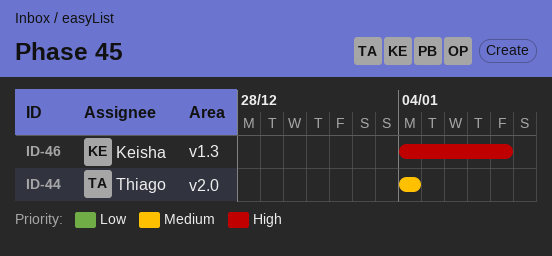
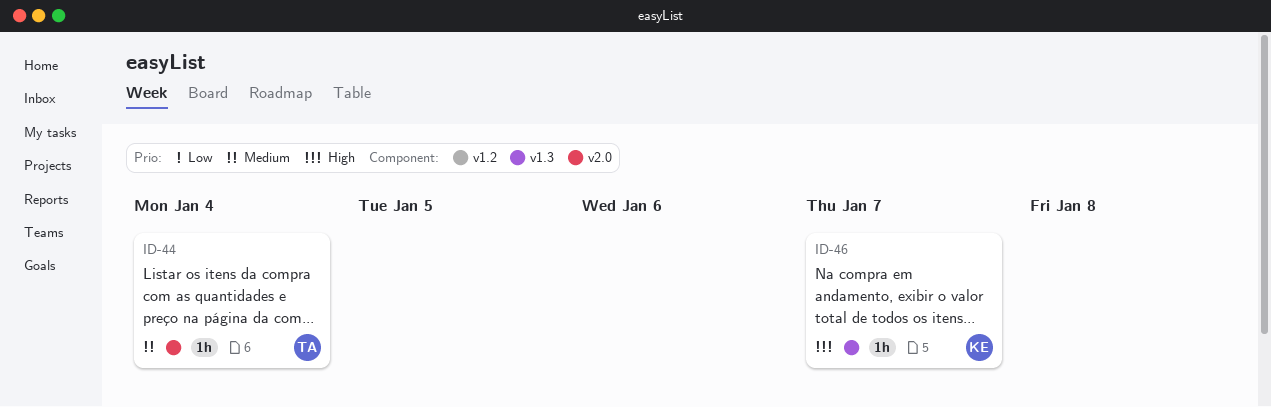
ID-46, due: Jan 8 -> Jan 7

